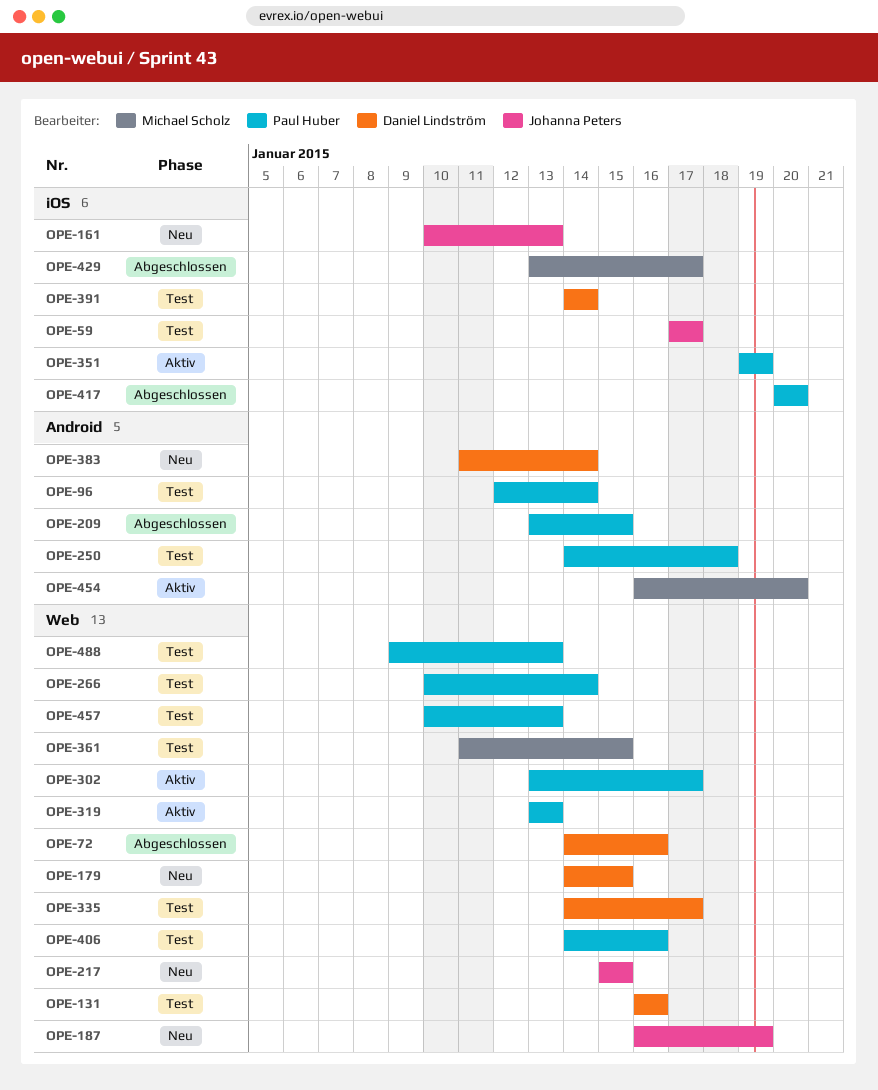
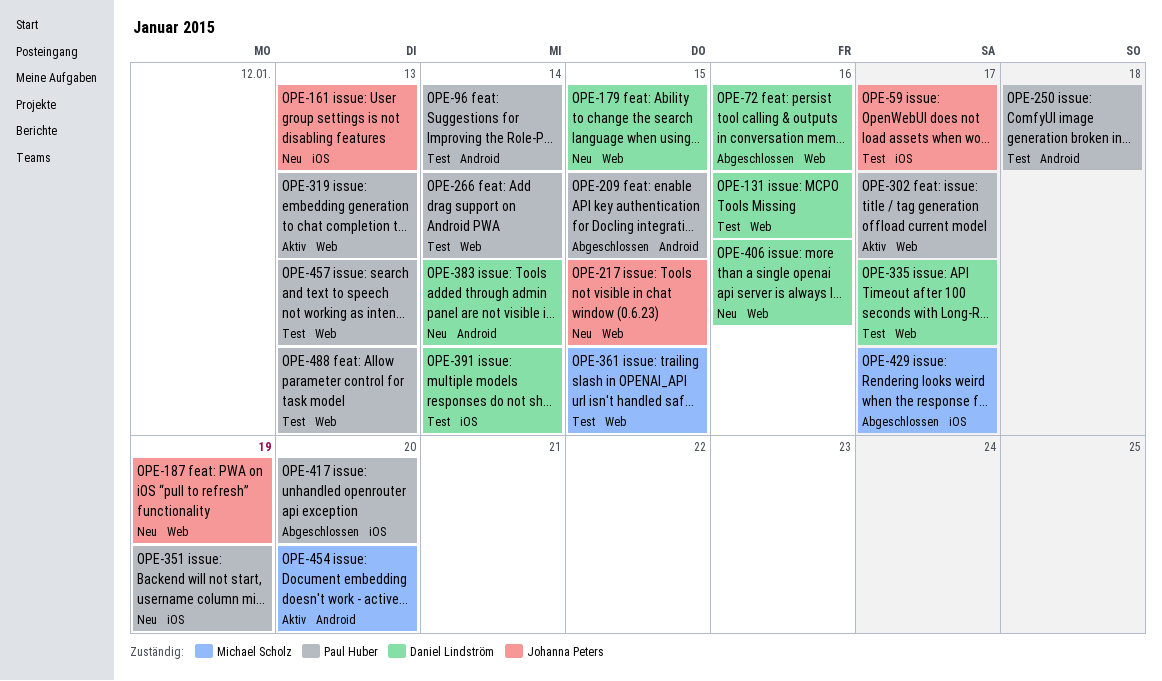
OPE-351, status: Aktiv -> Neu
OPE-406, status: Test -> Neu
OPE-406, owner: Paul Huber -> Daniel Lindström

